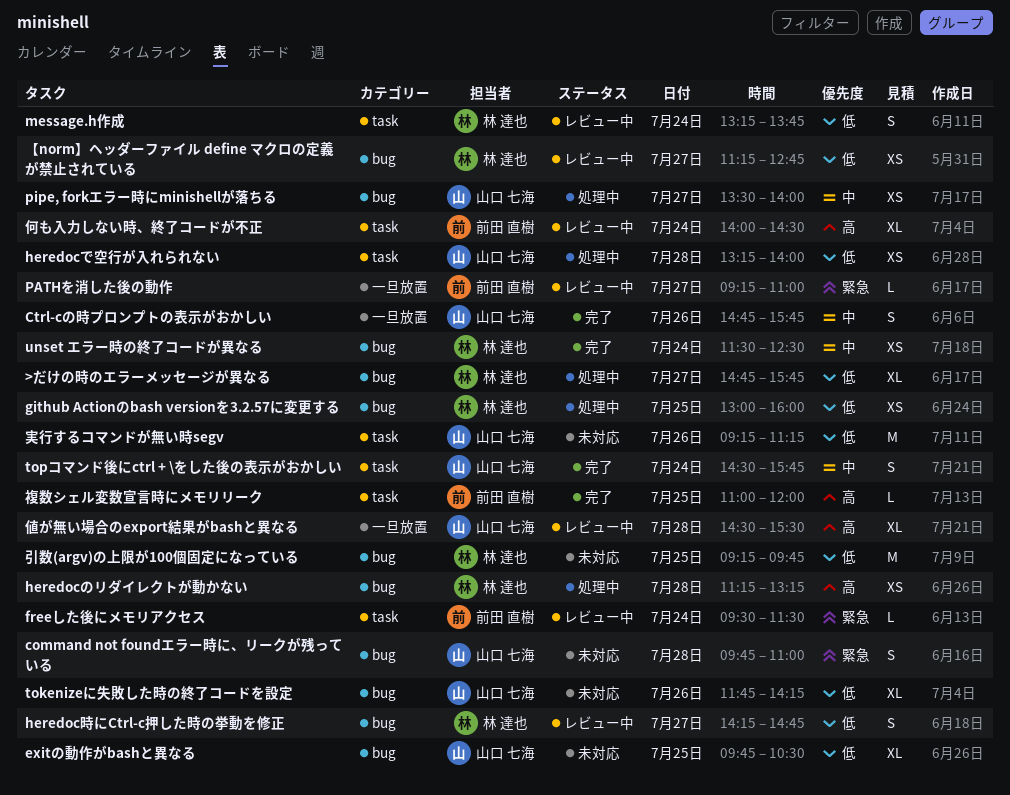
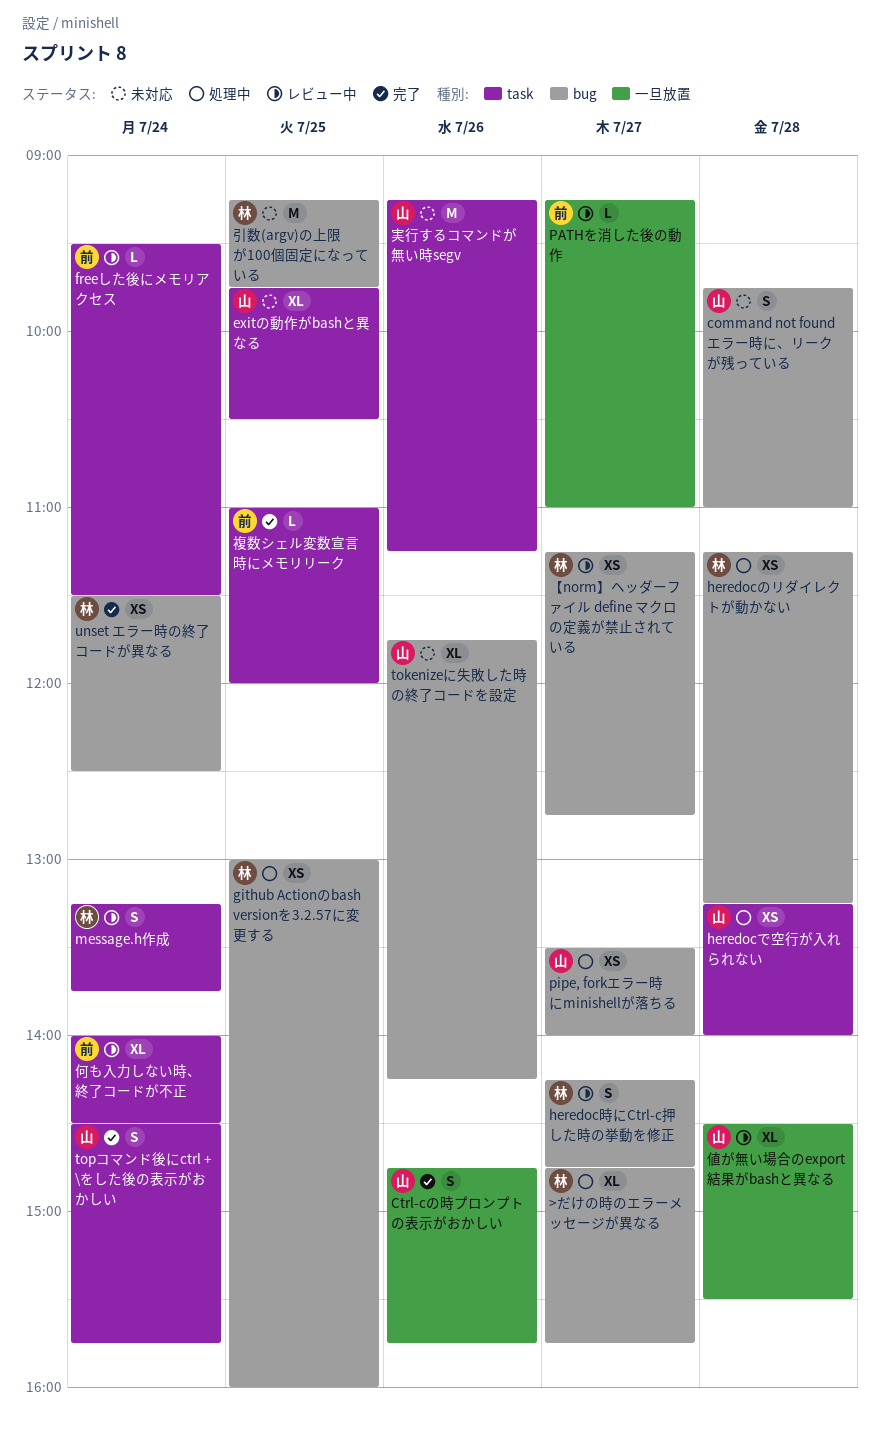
exitの動作がbashと異なる, label: bug -> task

